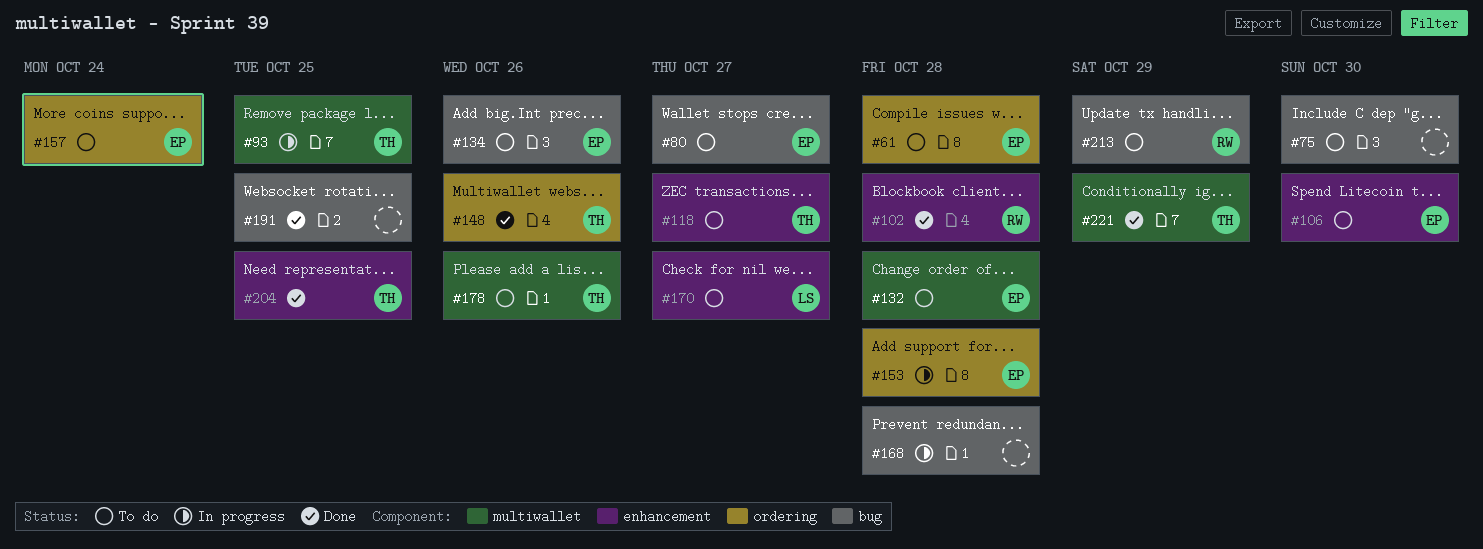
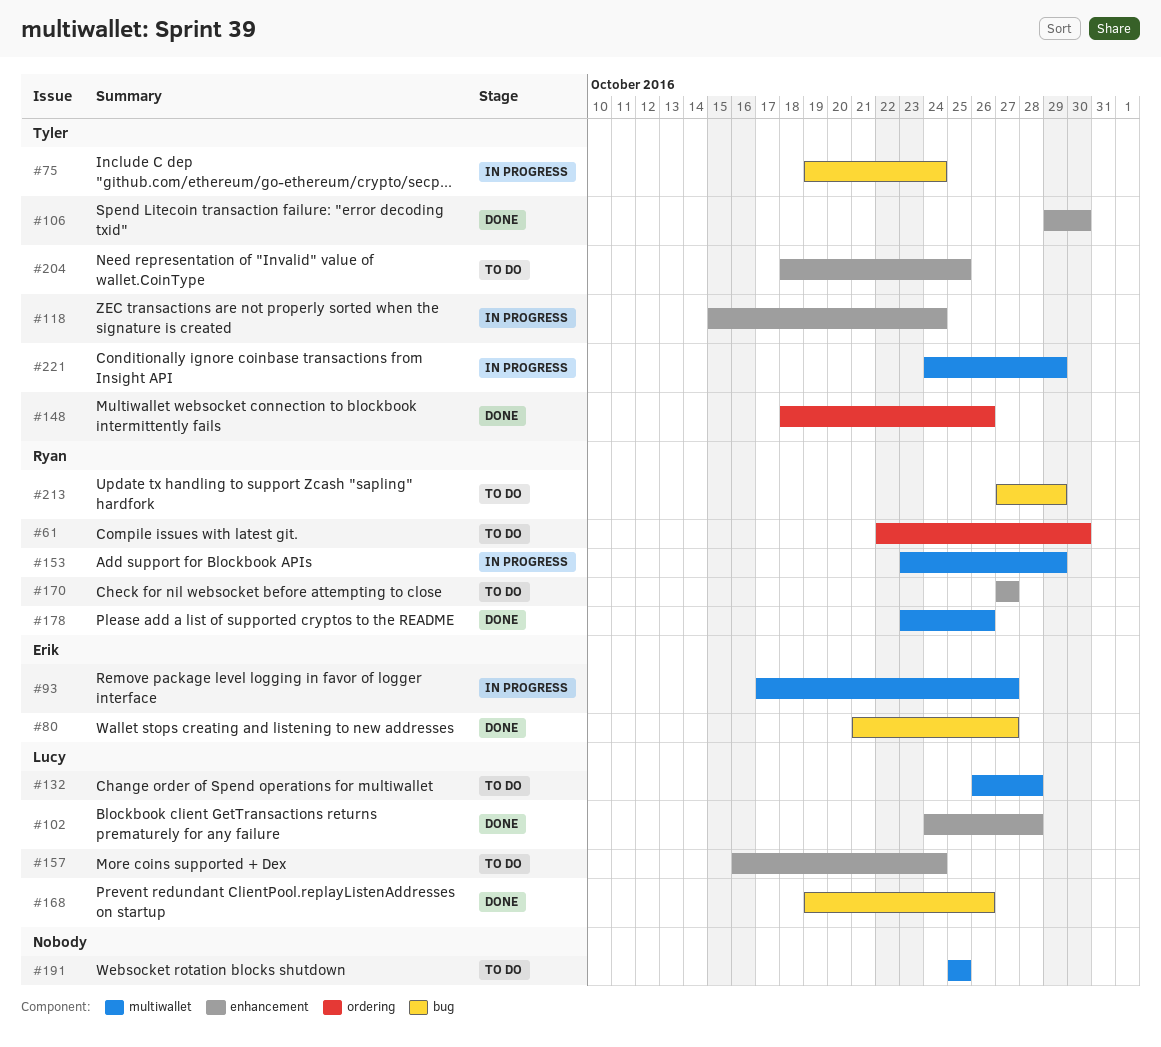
#61, owner: Erik -> Ryan
#61, due: Oct 28 -> Oct 30
#75, status: To do -> In progress
#75, owner: none -> Tyler
#75, due: Oct 30 -> Oct 24
#80, status: To do -> Done
#93, owner: Tyler -> Erik
#93, due: Oct 25 -> Oct 27
#102, owner: Ryan -> Lucy
#106, status: To do -> Done
#106, owner: Erik -> Tyler
#118, status: To do -> In progress
#118, due: Oct 27 -> Oct 24
#132, owner: Erik -> Lucy
#134: present -> none
#153, owner: Erik -> Ryan
#153, label: ordering -> multiwallet
#153, due: Oct 28 -> Oct 29
#157, owner: Erik -> Lucy
#157, label: ordering -> enhancement
#168, status: In progress -> Done
#168, owner: none -> Lucy
#168, due: Oct 28 -> Oct 26
#170, owner: Lucy -> Ryan
#178, status: To do -> Done
#178, owner: Tyler -> Ryan
#191, status: Done -> To do
#191, label: bug -> multiwallet
#204, status: Done -> To do
#221, status: Done -> In progress

